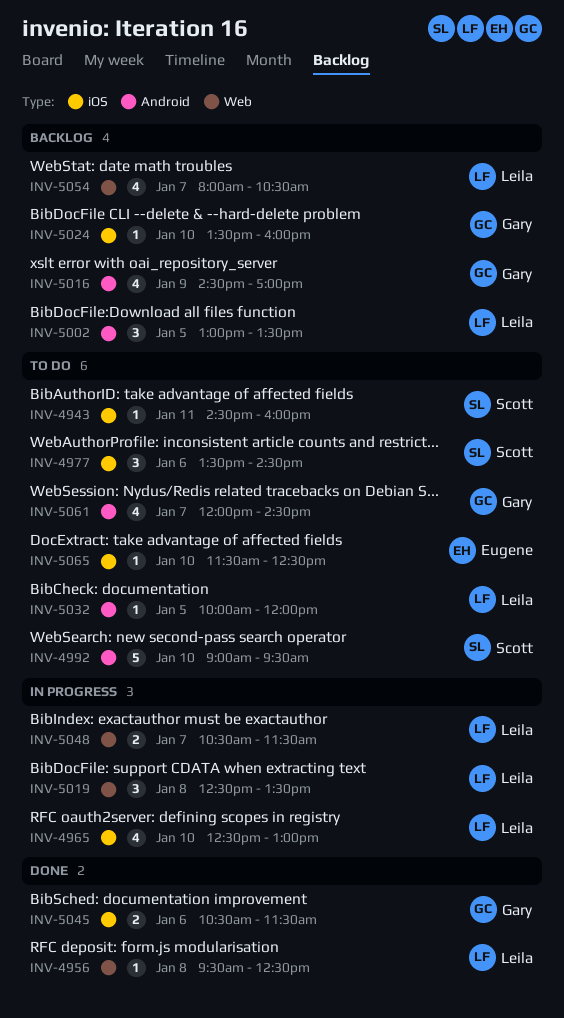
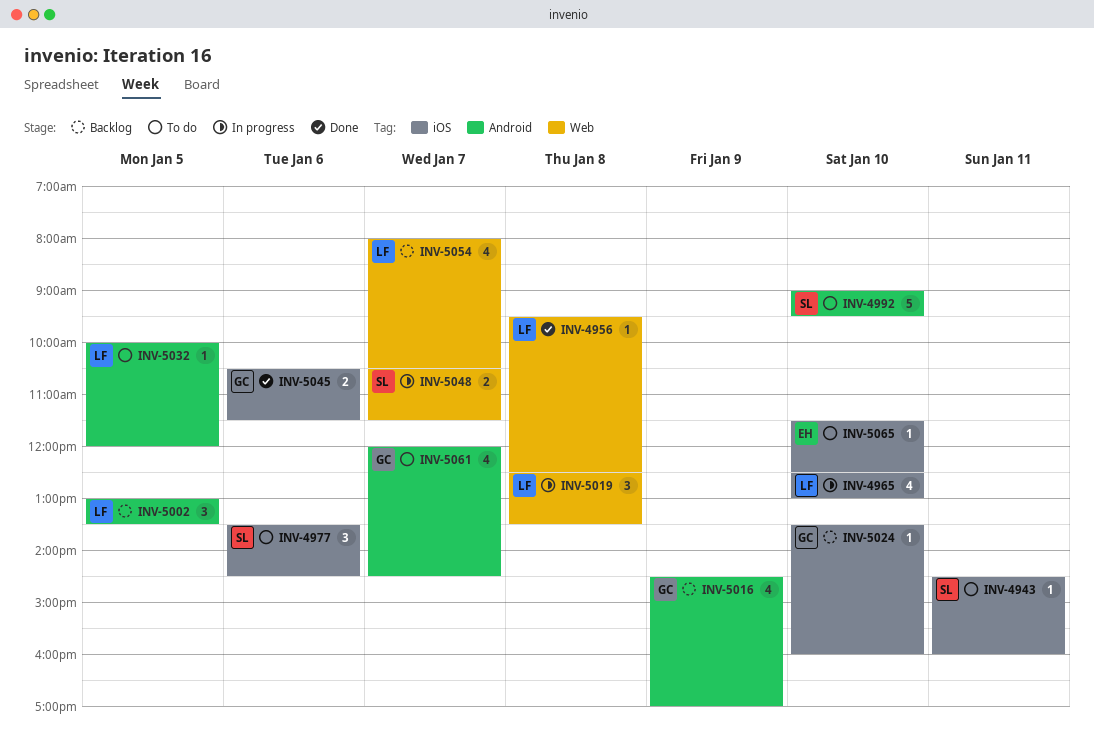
INV-5048, owner: Leila -> Scott

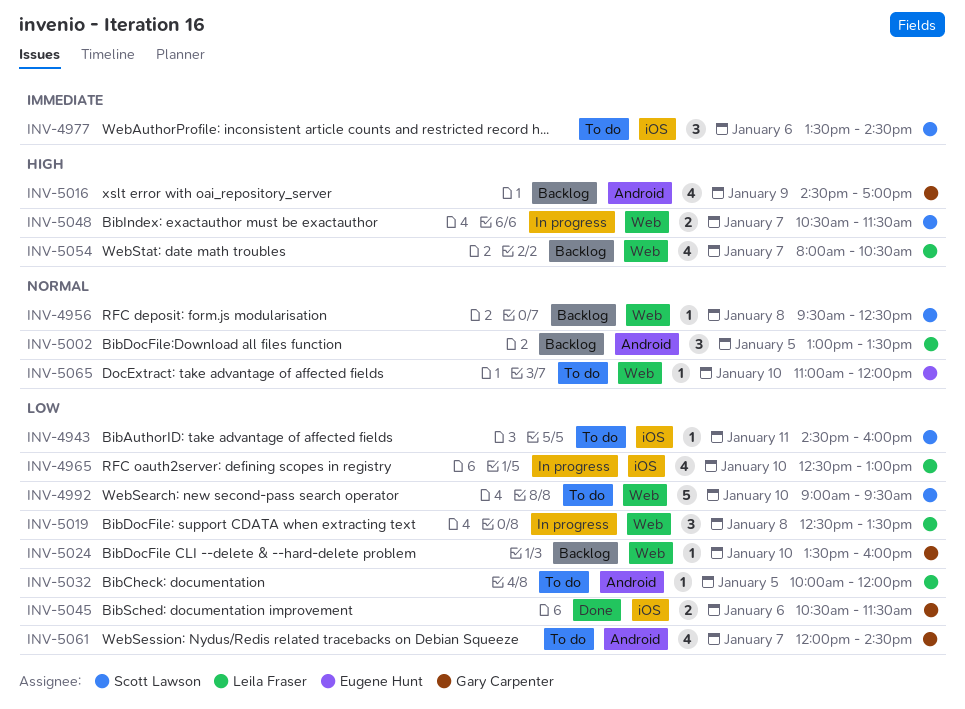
INV-4956, status: Done -> Backlog
INV-4956, owner: Leila Fraser -> Scott Lawson
INV-4992, label: Android -> Web
INV-5024, label: iOS -> Web
INV-5065, label: iOS -> Web
INV-5065, begins: 11:30 -> 11:00
INV-5065, ends: 12:30 -> 12:00

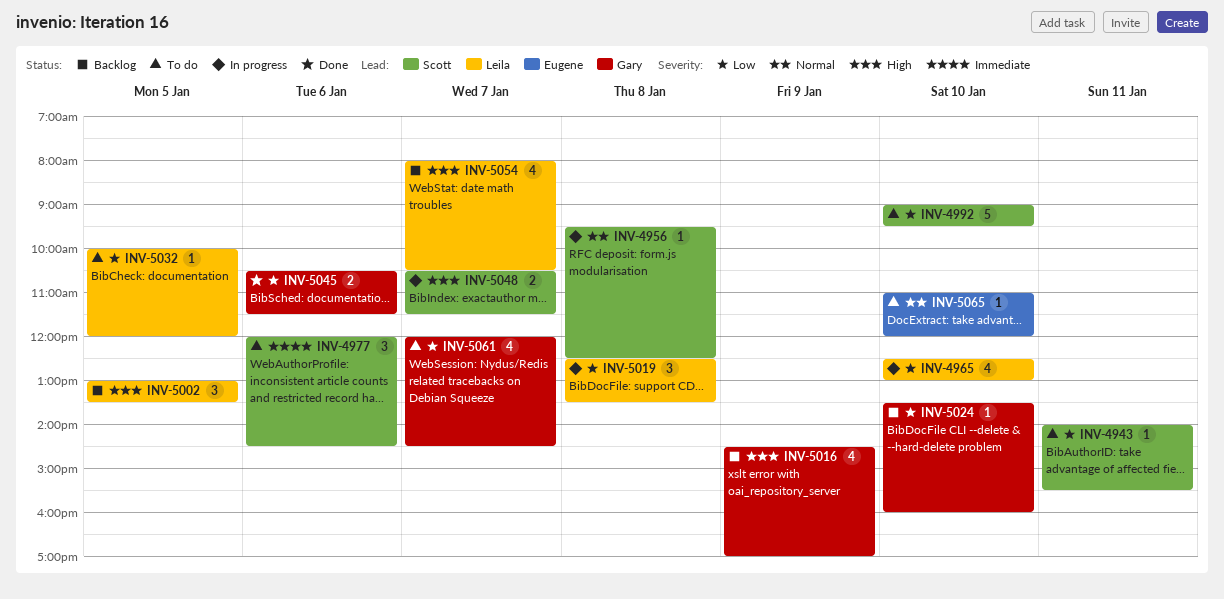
INV-4943, begins: 14:30 -> 14:00
INV-4943, ends: 16:00 -> 15:30
INV-4956, status: Backlog -> In progress
INV-4977, begins: 13:30 -> 12:00
INV-5002, priority: Normal -> High

